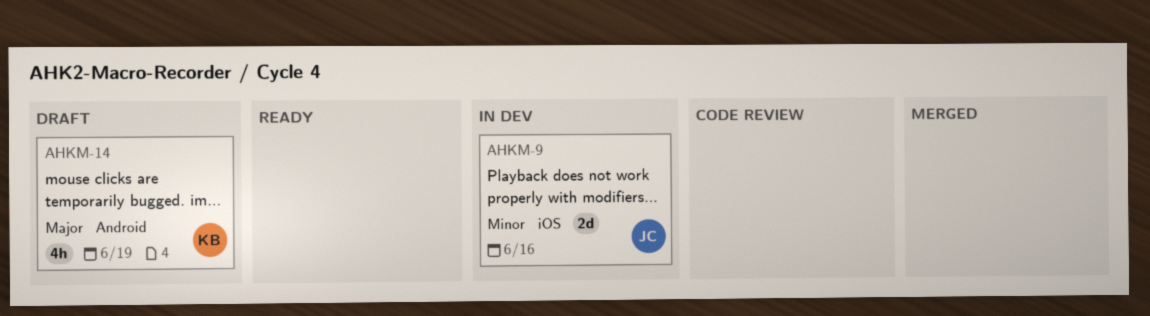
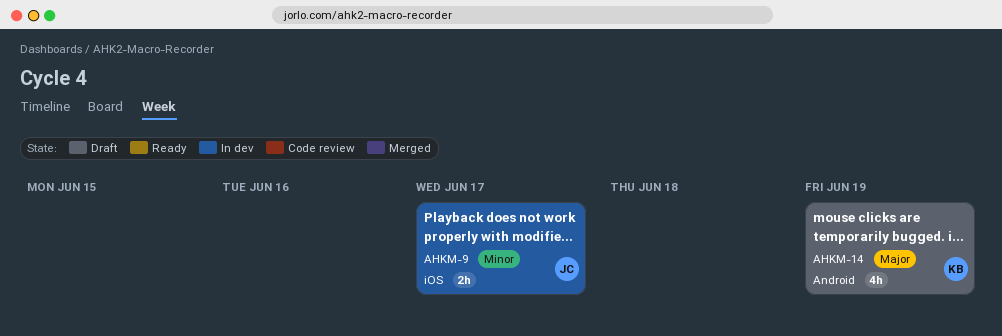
AHKM-9, estimate: 2d -> 2h
AHKM-9, due: Jun 16 -> Jun 17

